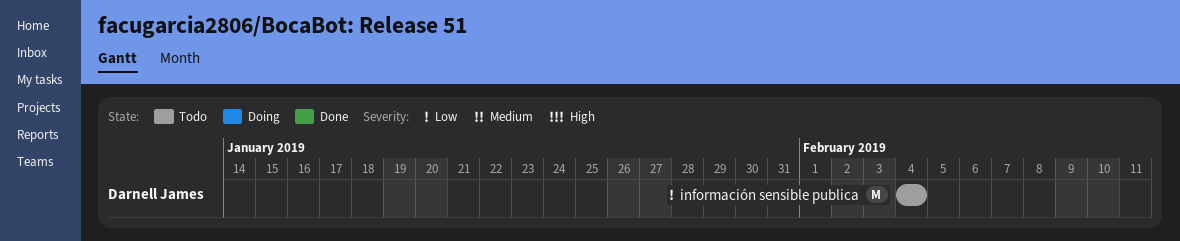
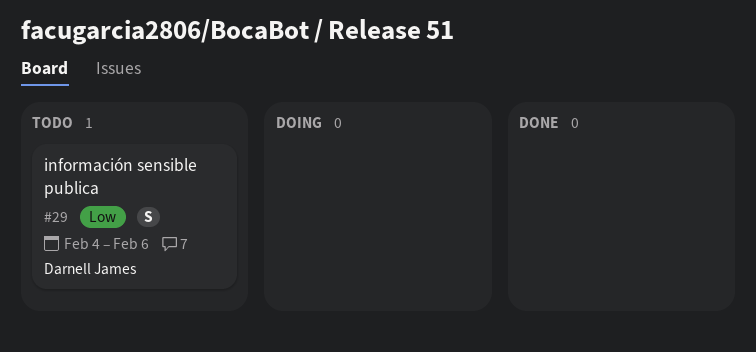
información sensible publica, estimate: M -> S
información sensible publica, due: Feb 4 -> Feb 6

